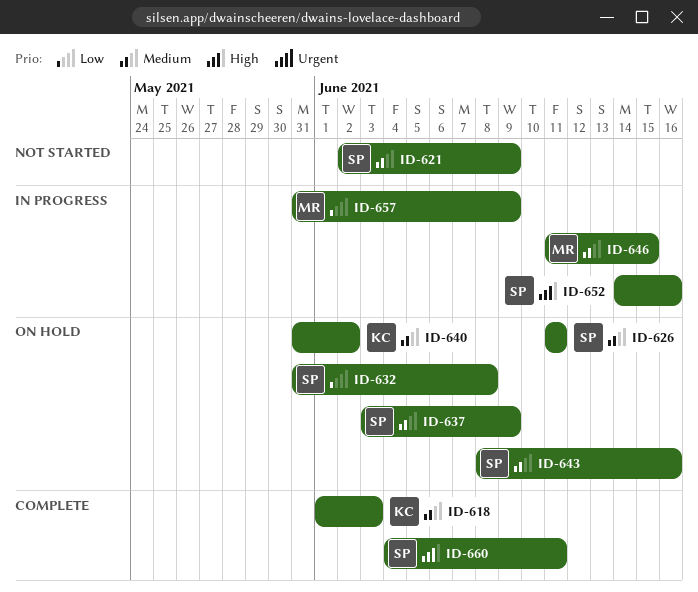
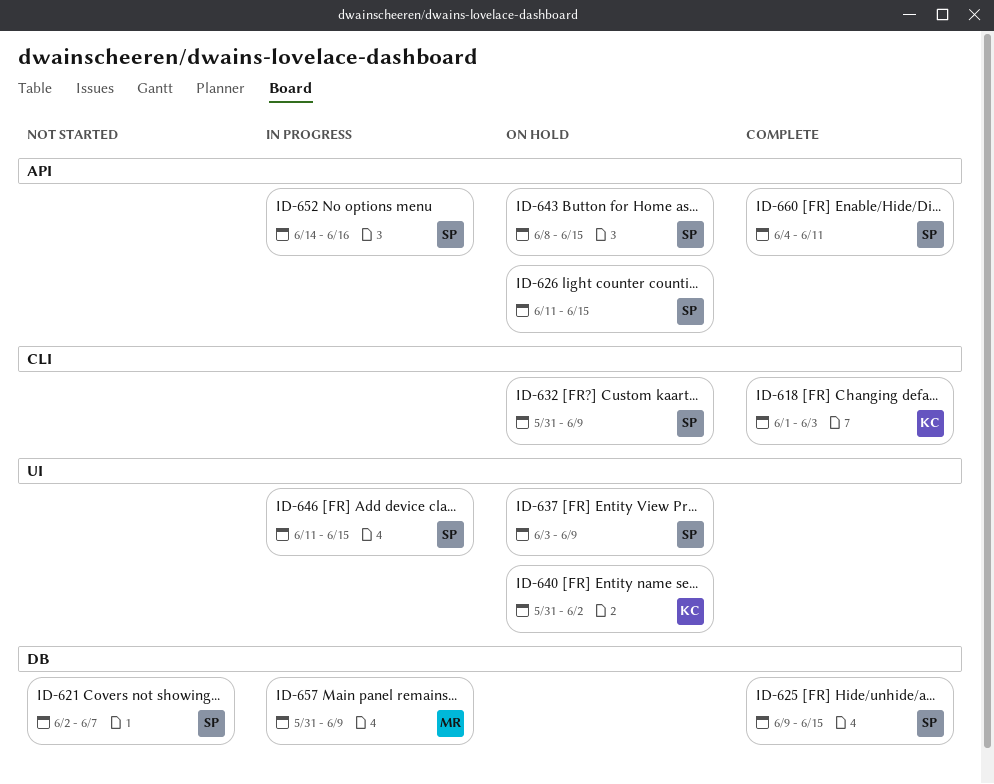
ID-621, due: Jun 9 -> Jun 7
ID-625: none -> present
ID-626, due: Jun 11 -> Jun 15
ID-632, due: Jun 8 -> Jun 9
ID-643, due: Jun 16 -> Jun 15
ID-646, owner: MR -> SP

